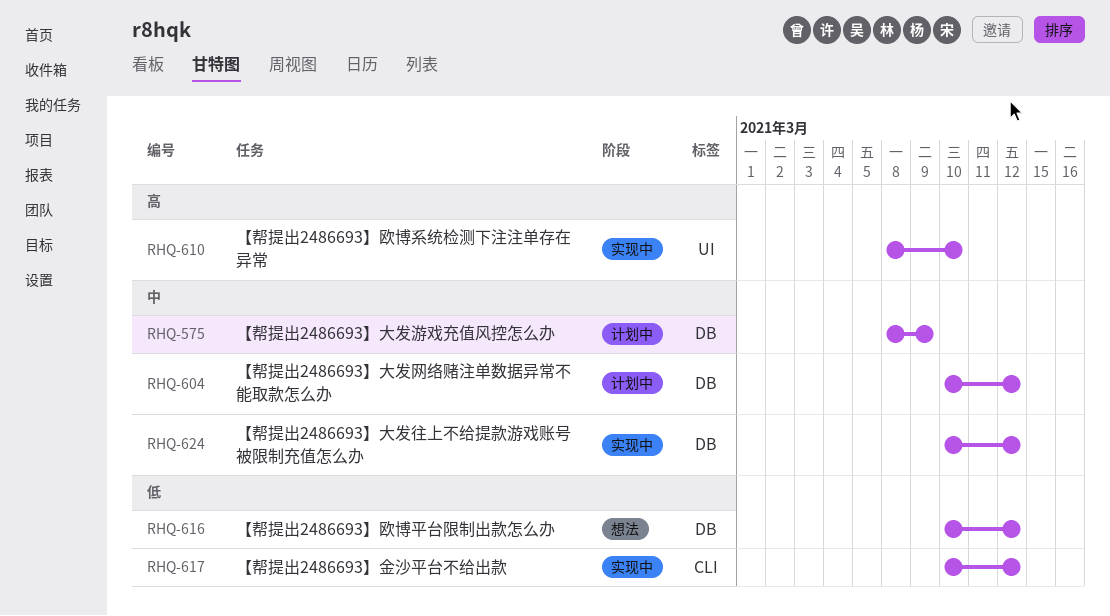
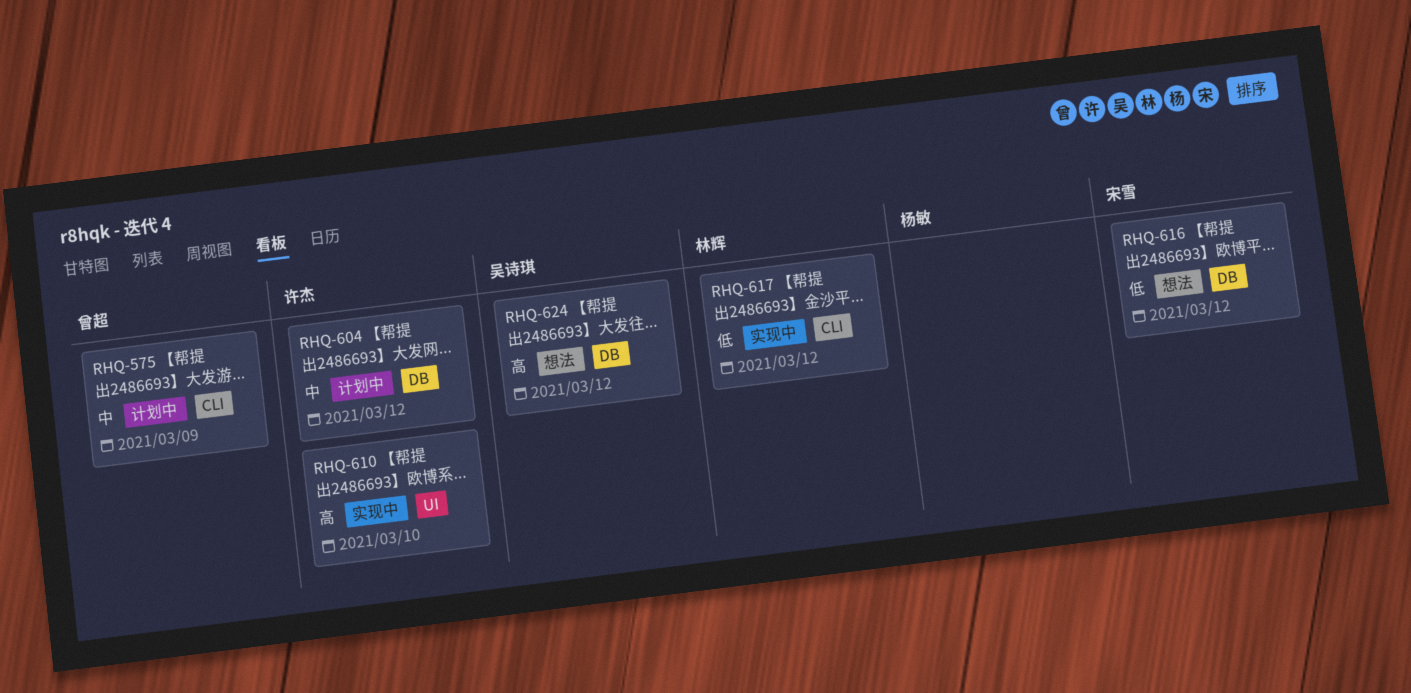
RHQ-575, label: DB -> CLI
RHQ-624, status: 实现中 -> 想法
RHQ-624, priority: 中 -> 高

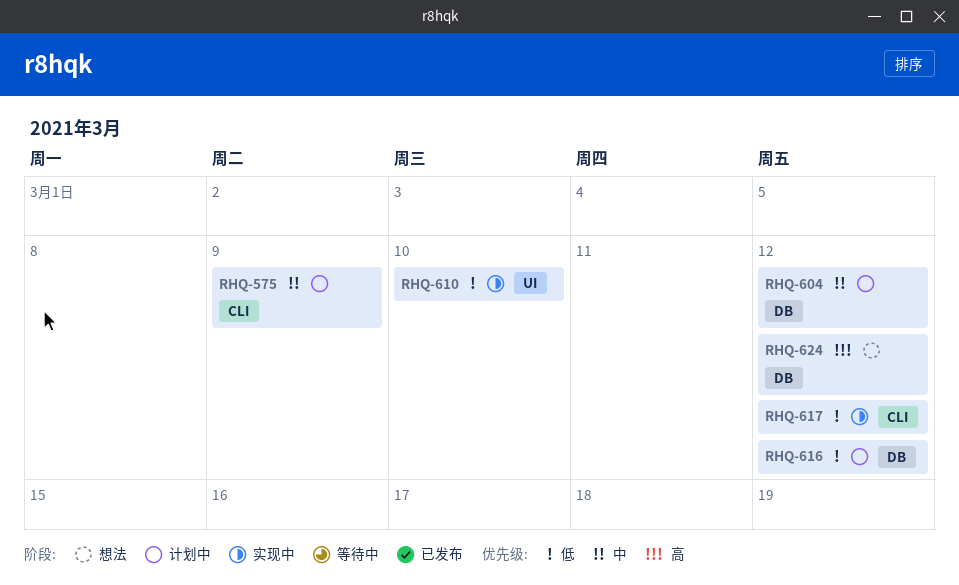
RHQ-610, priority: 高 -> 低
RHQ-616, status: 想法 -> 计划中

